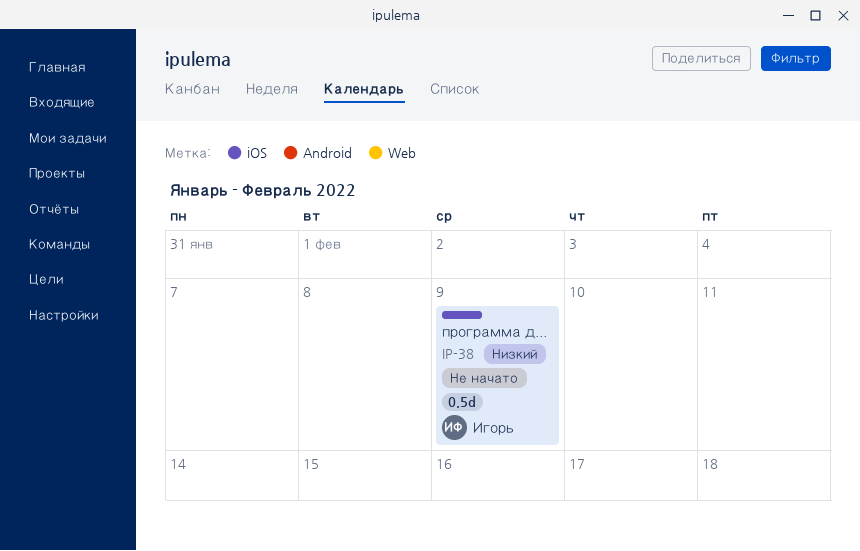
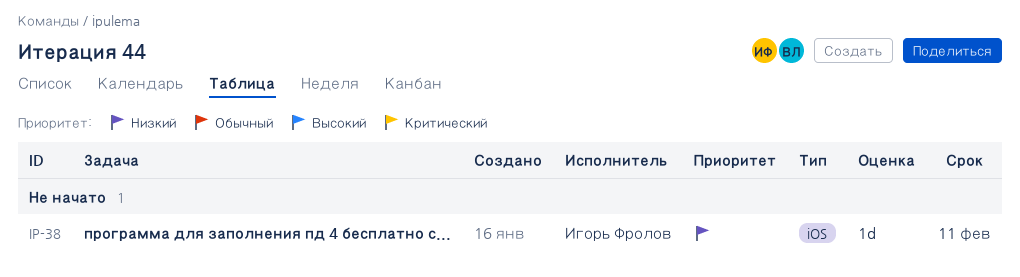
IP-38, estimate: 0.5d -> 1d
IP-38, due: Feb 9 -> Feb 11

